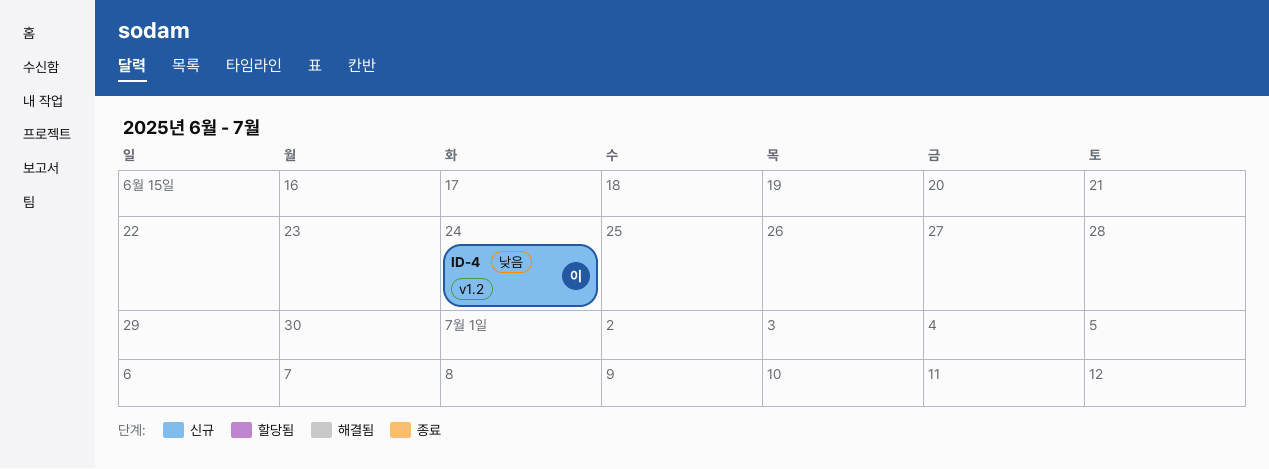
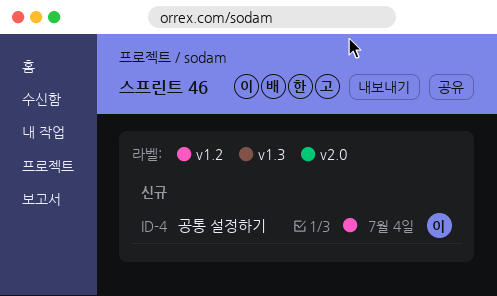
ID-4, due: Jun 24 -> Jul 4

